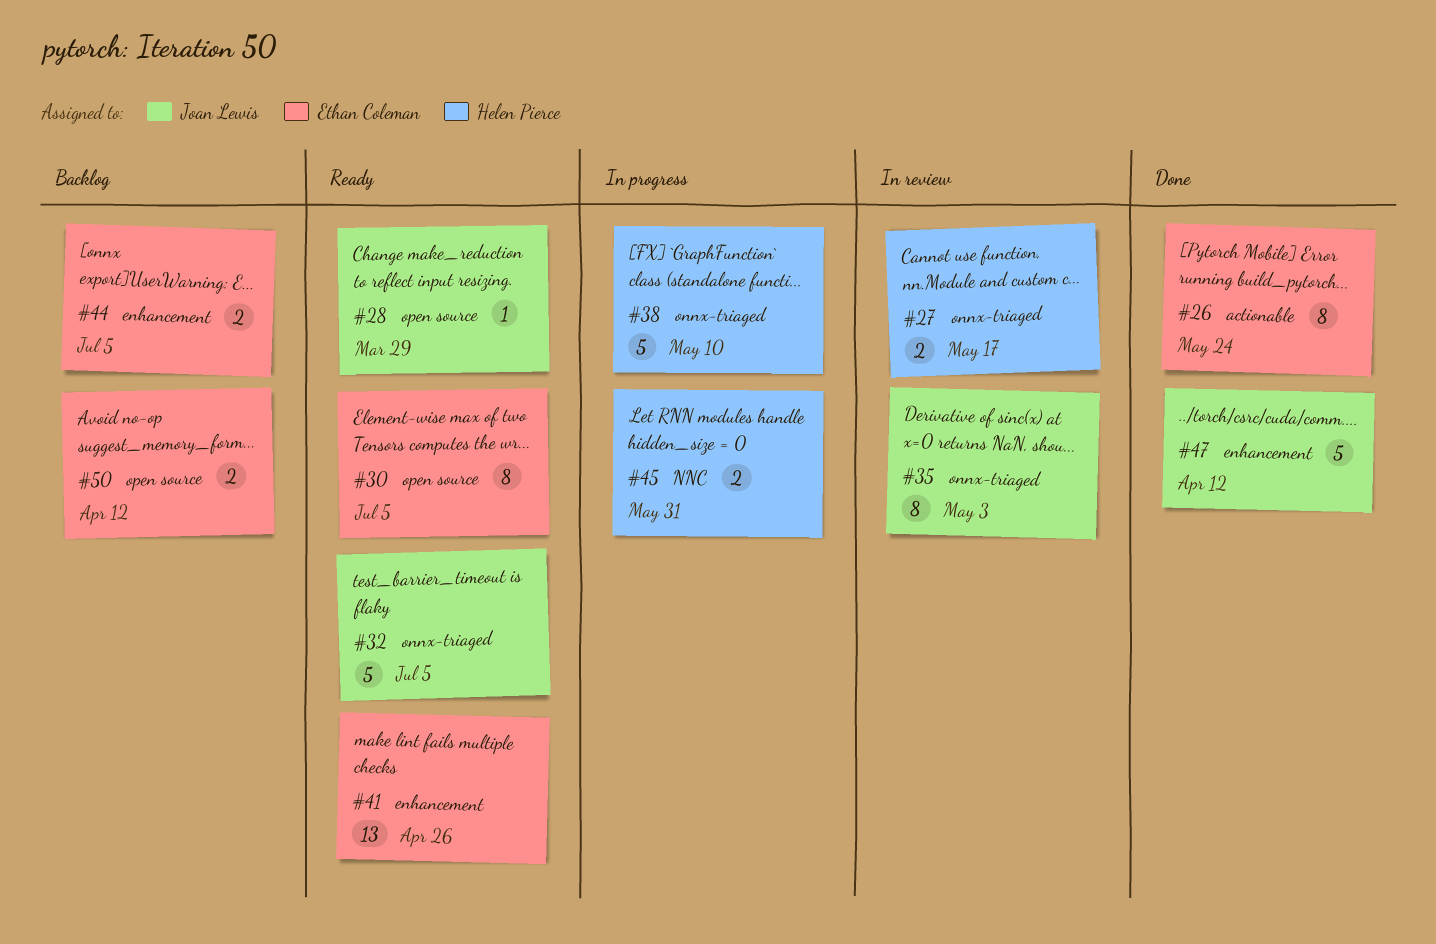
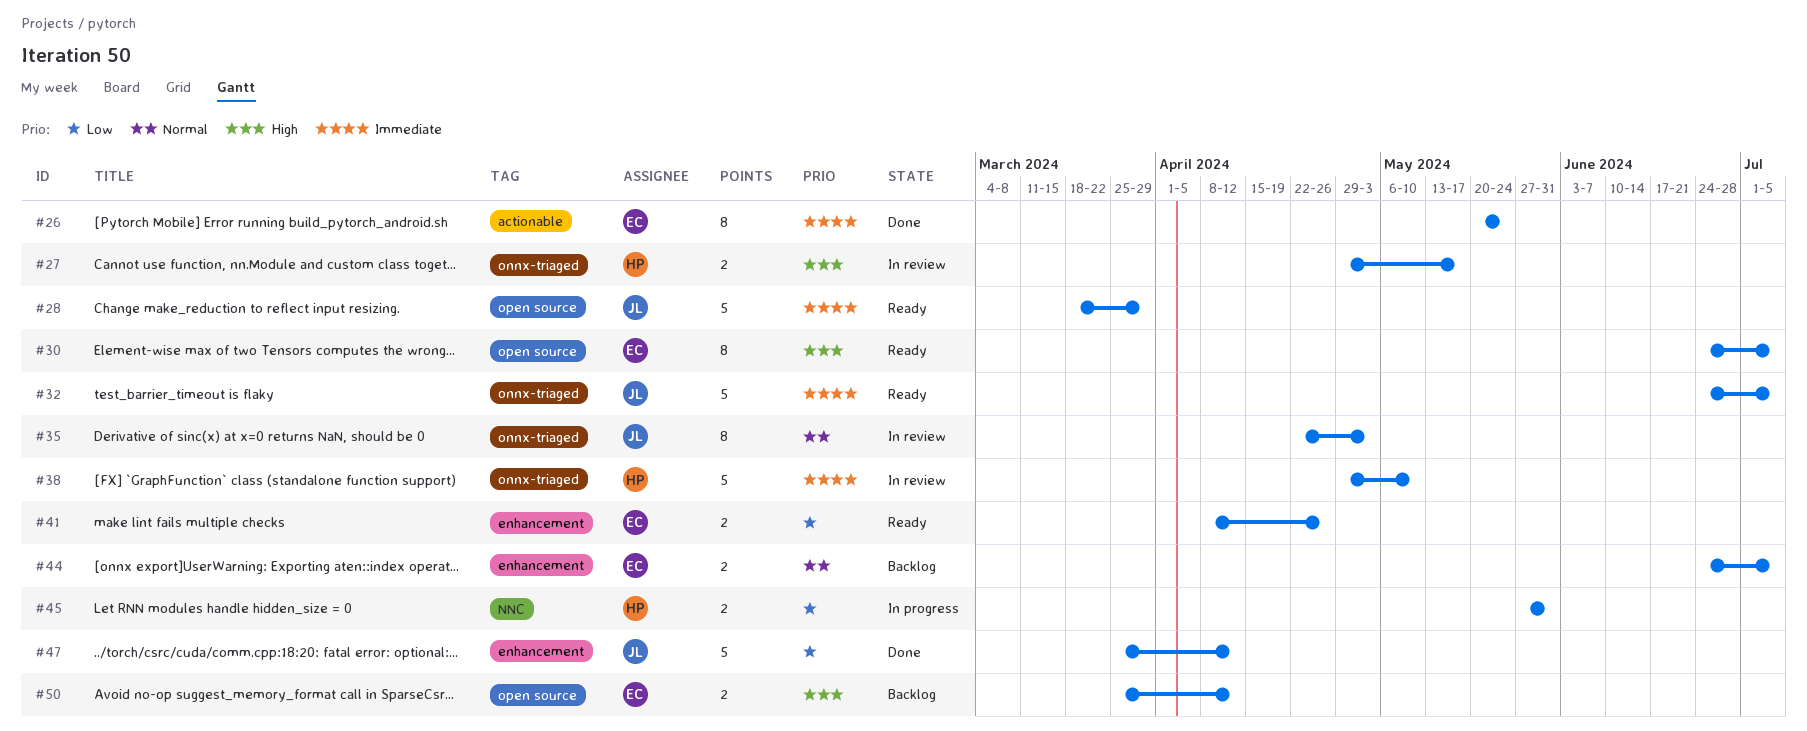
#28, estimate: 1 -> 5
#38, status: In progress -> In review
#41, estimate: 13 -> 2

